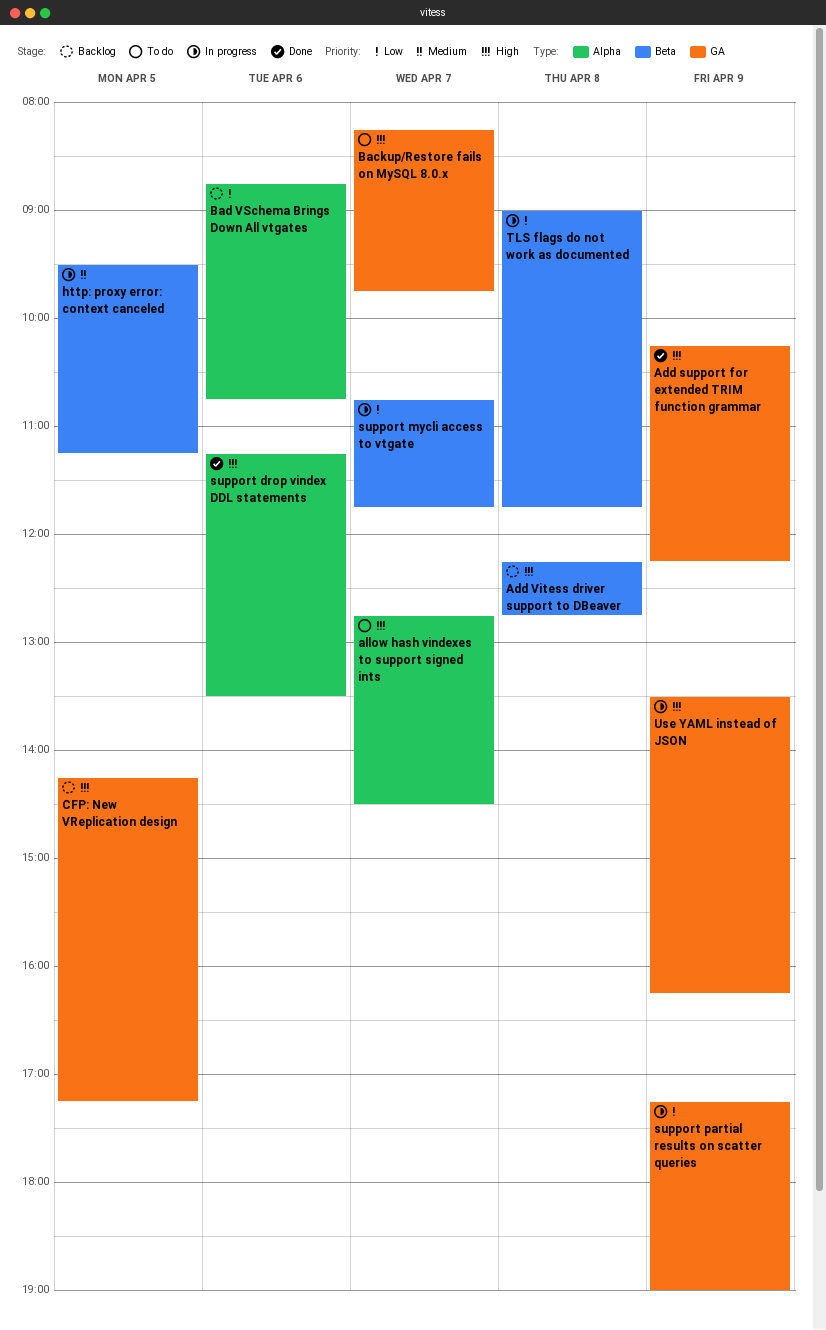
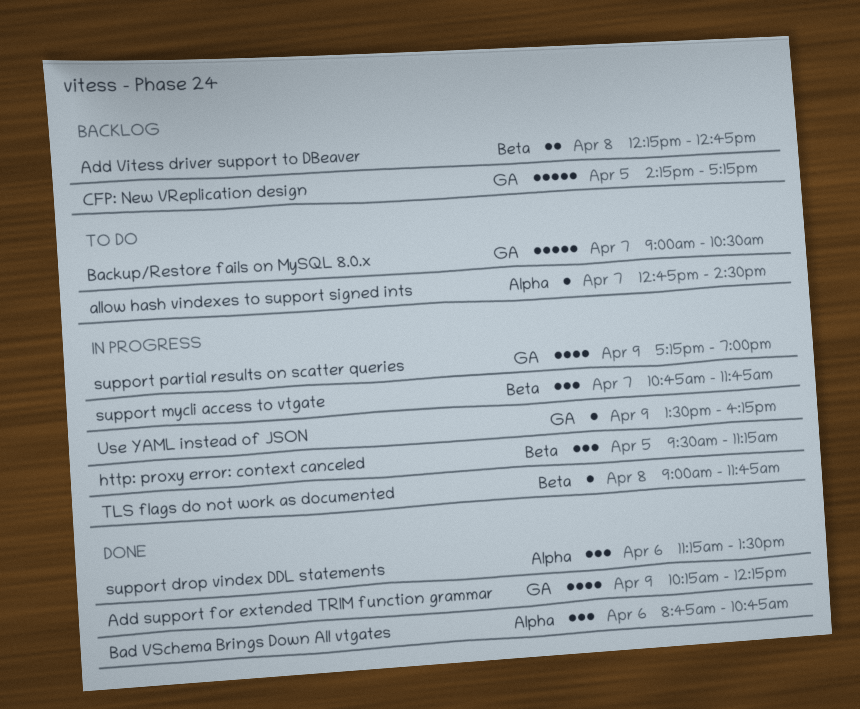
Backup/Restore fails on MySQL 8.0.x, begins: 08:15 -> 09:00
Backup/Restore fails on MySQL 8.0.x, ends: 09:45 -> 10:30
Bad VSchema Brings Down All vtgates, status: Backlog -> Done

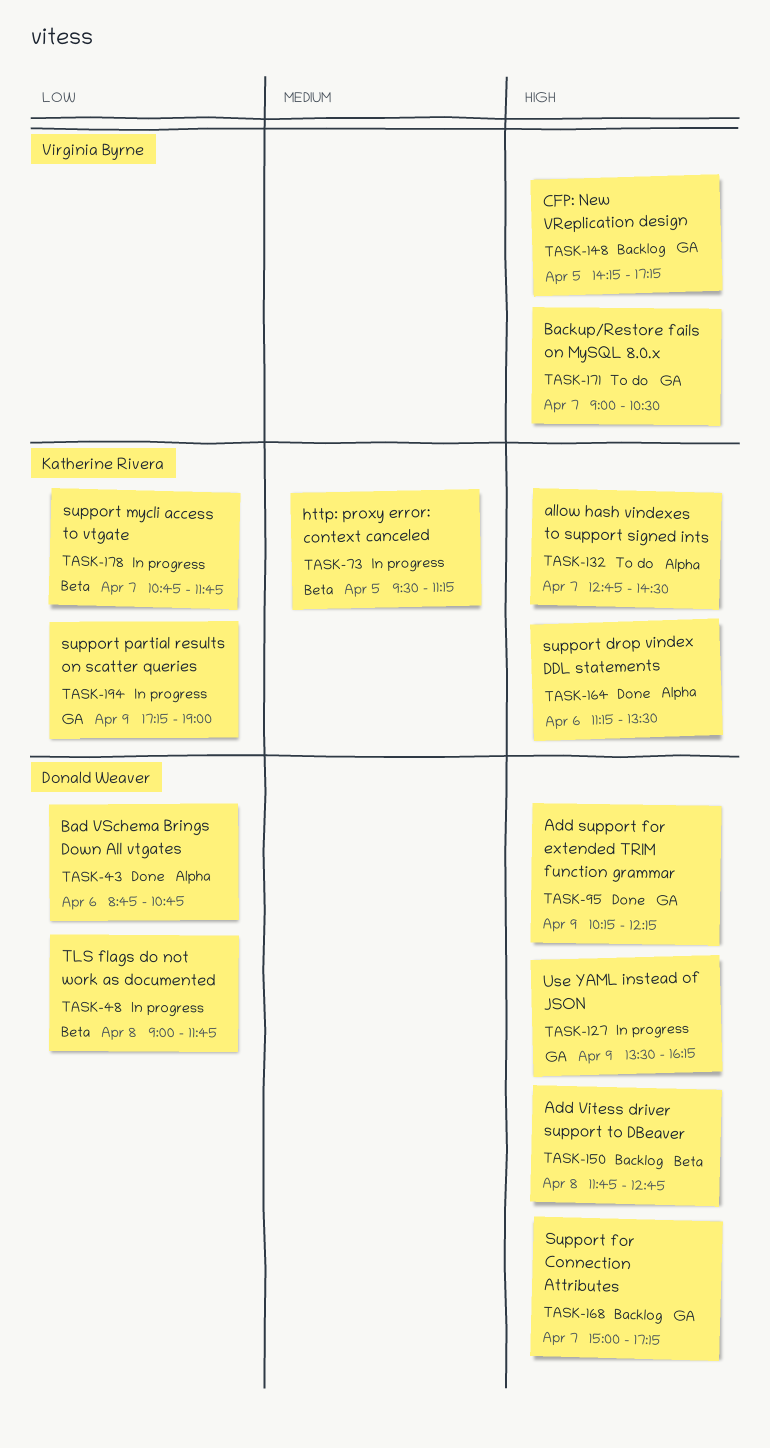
Add Vitess driver support to DBeaver, begins: 12:15 -> 11:45
Support for Connection Attributes: none -> present

